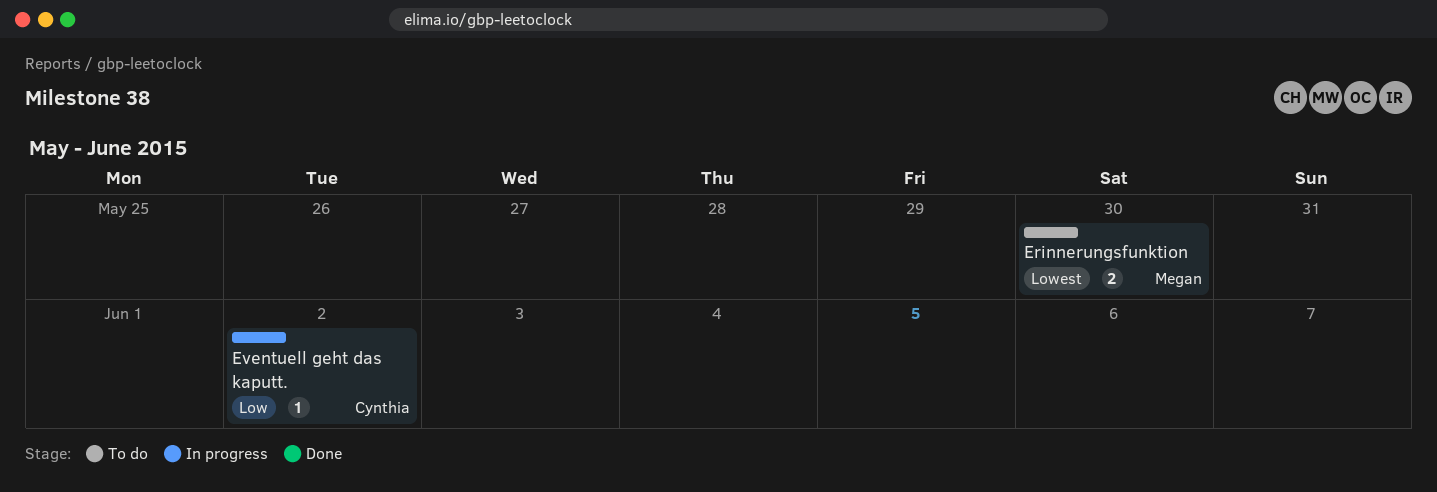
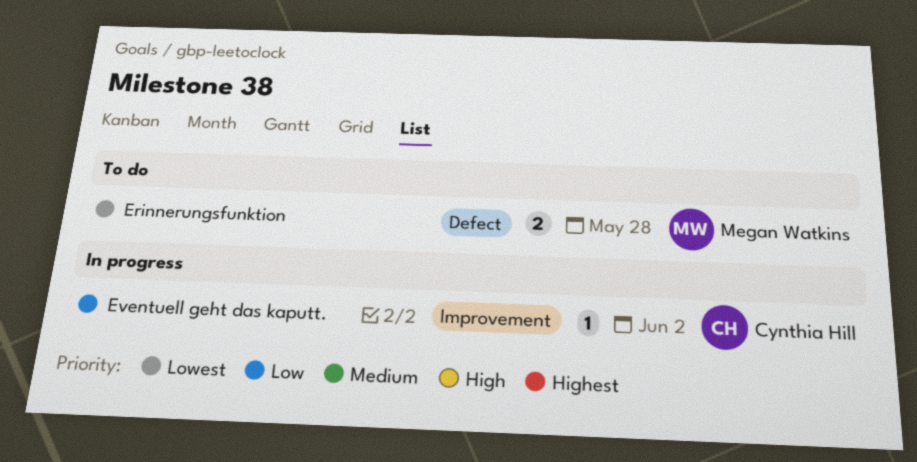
Erinnerungsfunktion, due: May 30 -> May 28

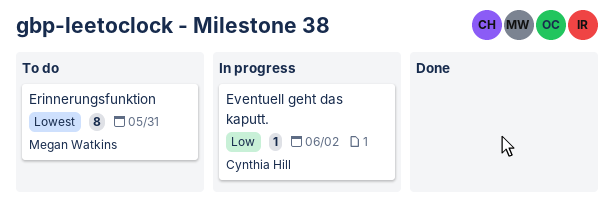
Erinnerungsfunktion, estimate: 2 -> 8
Erinnerungsfunktion, due: May 28 -> May 31

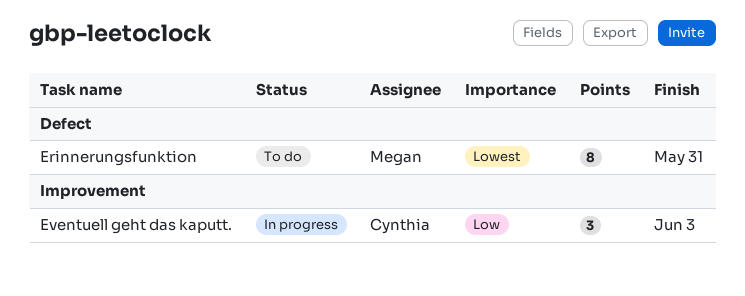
Eventuell geht das kaputt., estimate: 1 -> 3
Eventuell geht das kaputt., due: Jun 2 -> Jun 3

